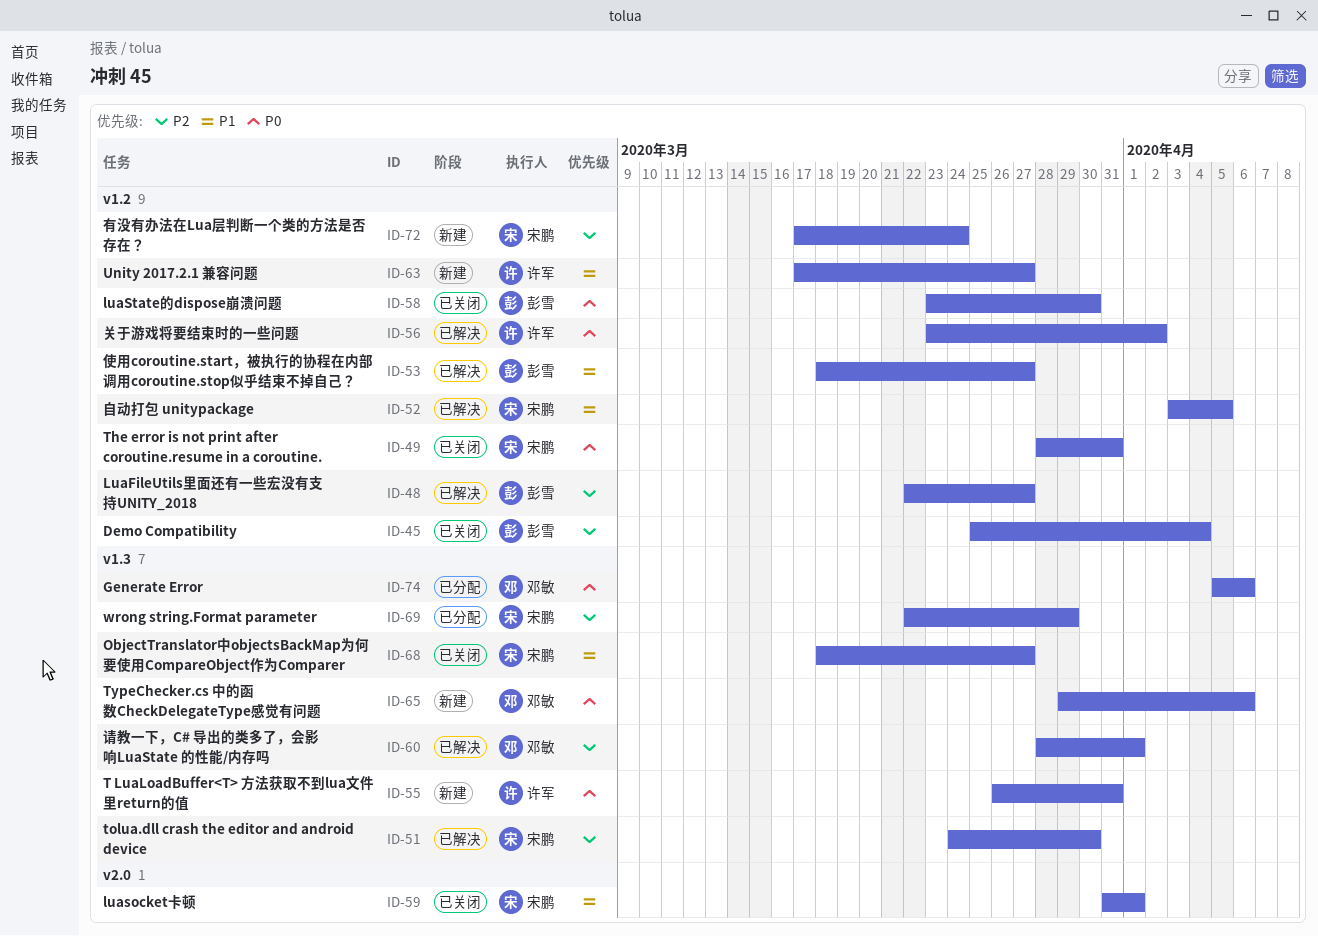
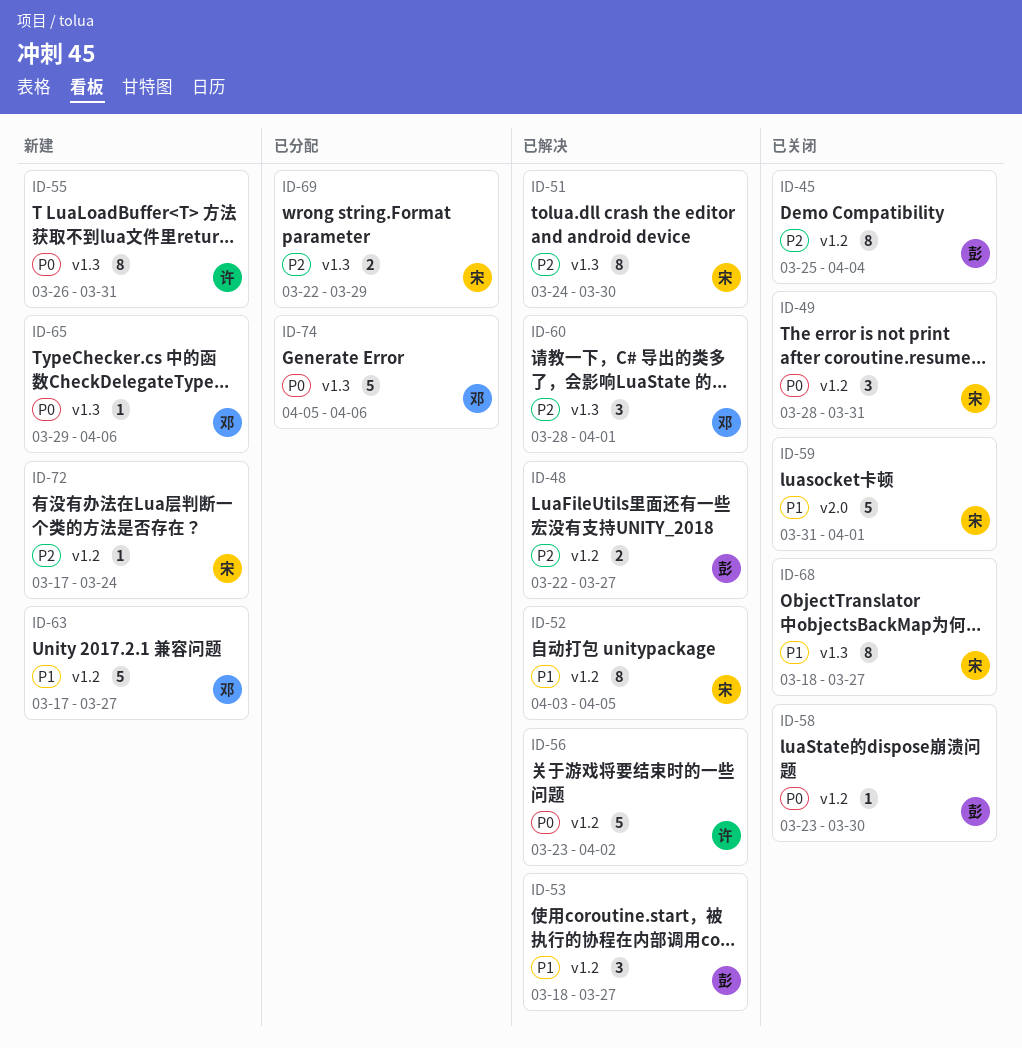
ID-63, owner: 许军 -> 邓敏

